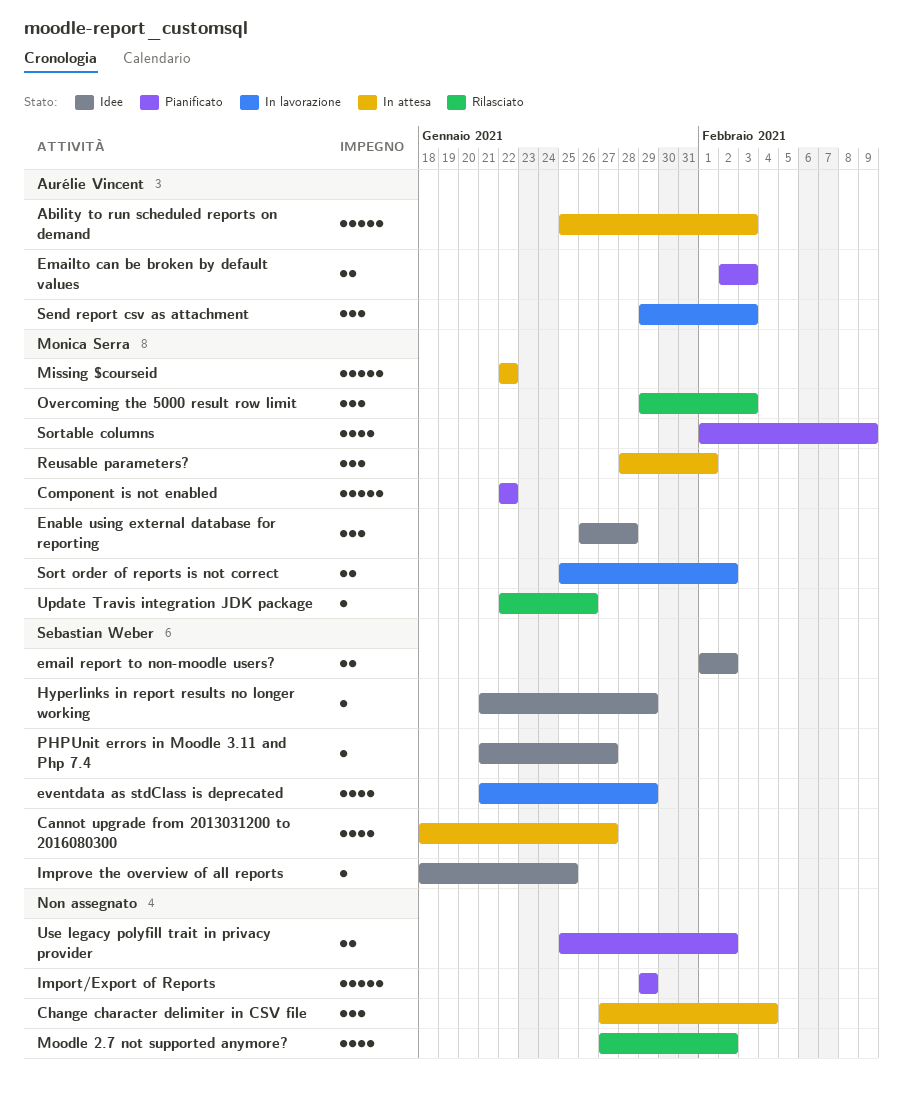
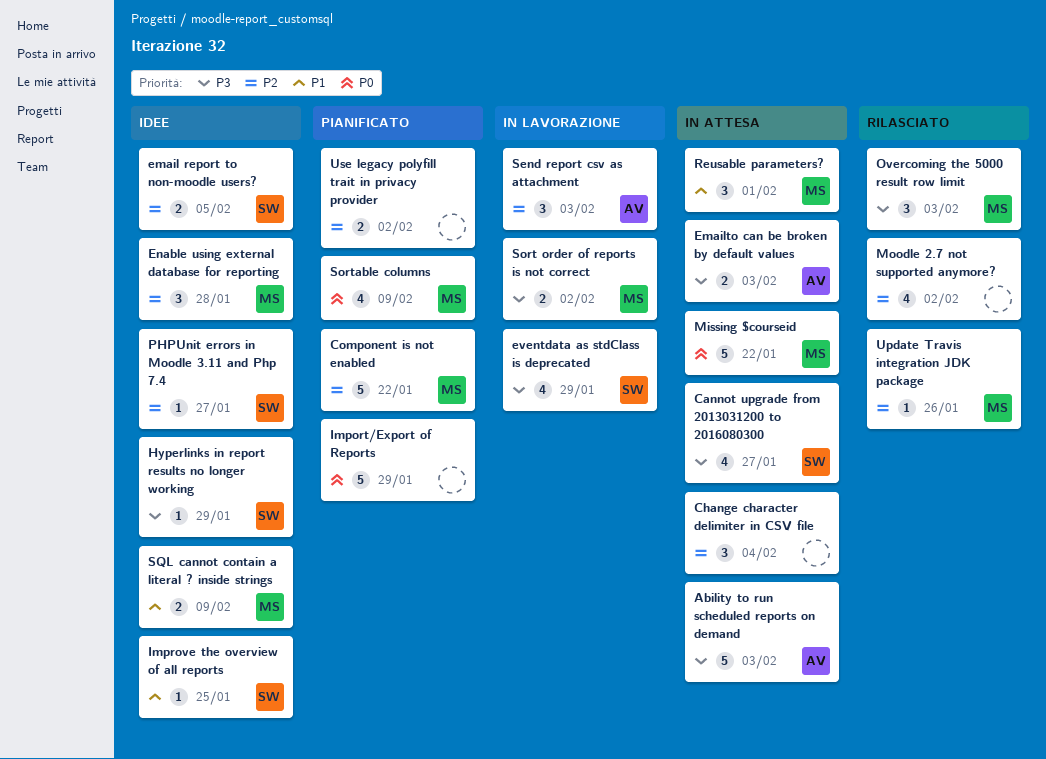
email report to non-moodle users?, due: Feb 2 -> Feb 5
Emailto can be broken by default values, status: Pianificato -> In attesa
SQL cannot contain a literal ? inside strings: none -> present

